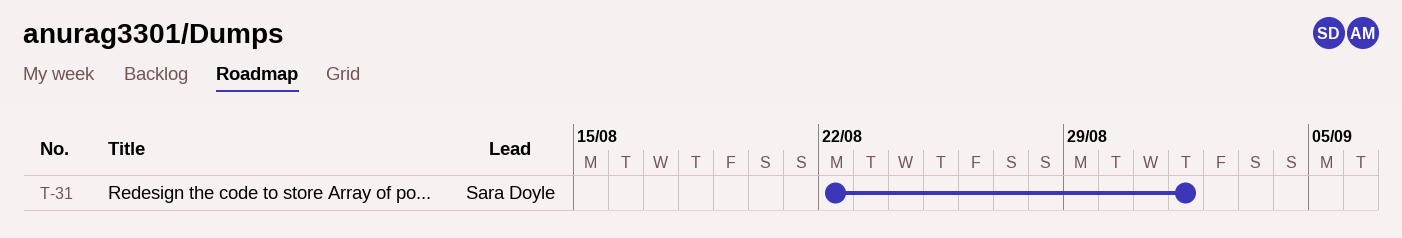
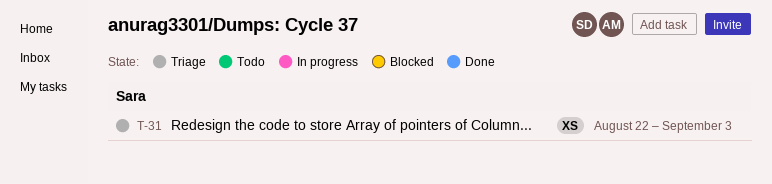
T-31, due: Sep 1 -> Sep 3

